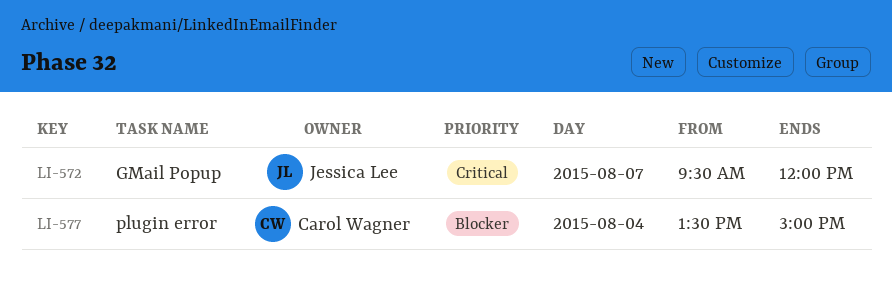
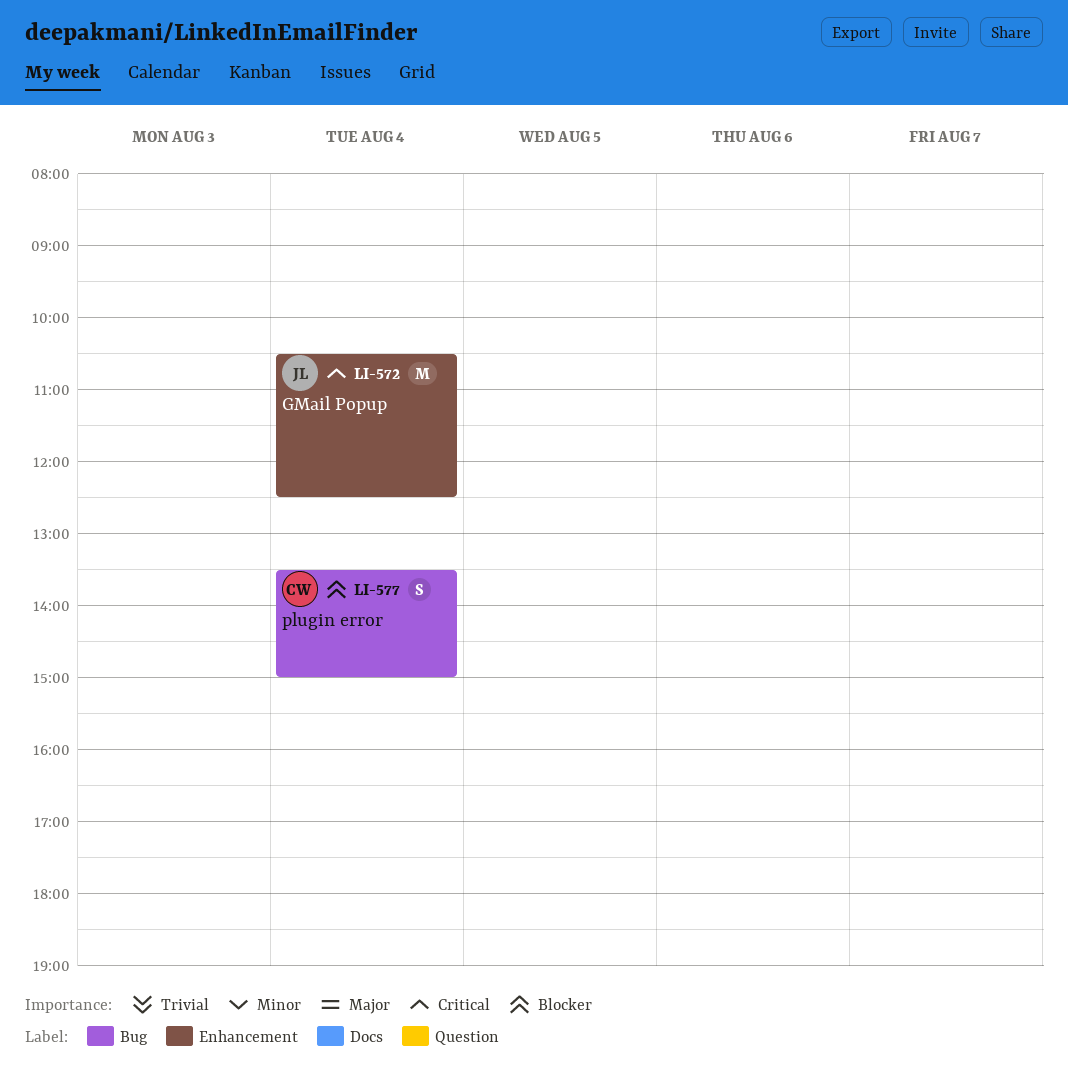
LI-572, day: Aug 7 -> Aug 4
LI-572, begins: 09:30 -> 10:30
LI-572, ends: 12:00 -> 12:30

